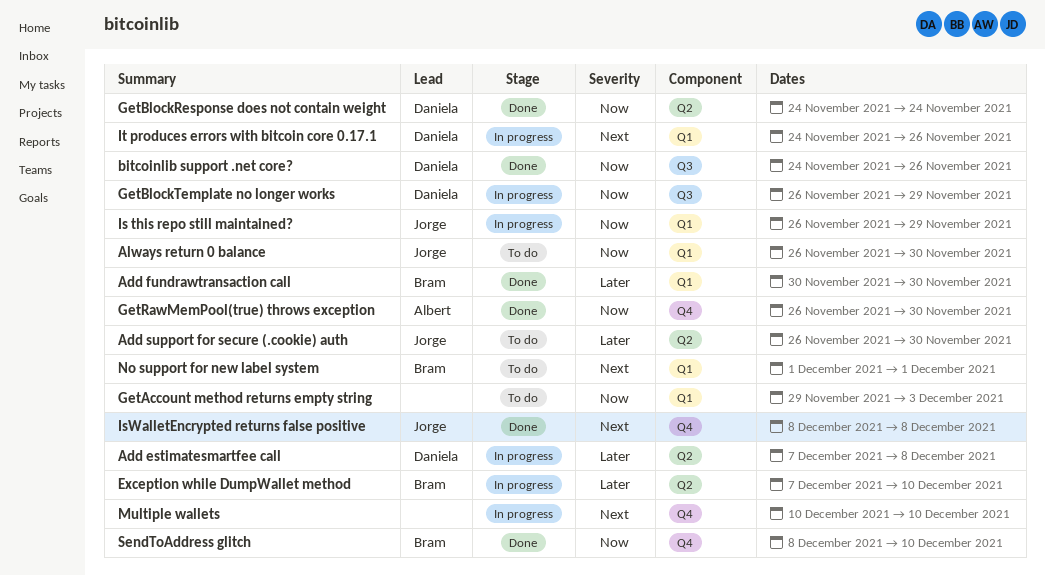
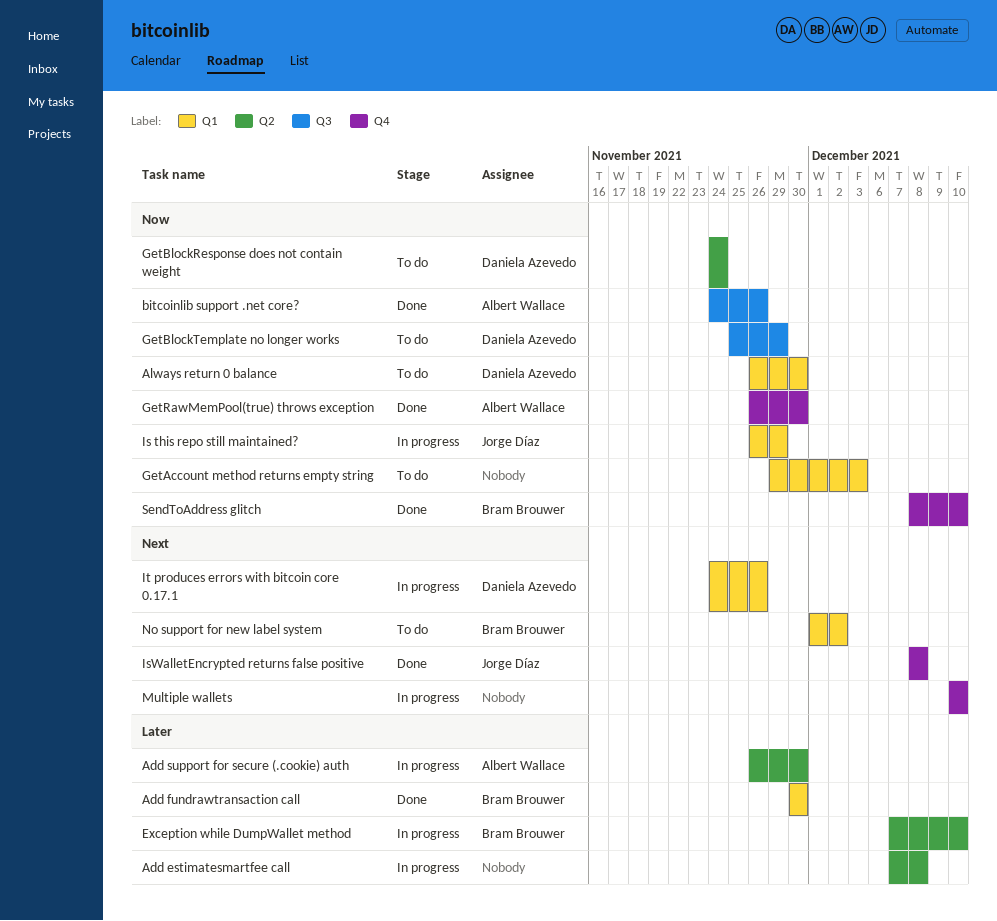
Add estimatesmartfee call, owner: Daniela Azevedo -> none
Add support for secure (.cookie) auth, status: To do -> In progress
Add support for secure (.cookie) auth, owner: Jorge Díaz -> Albert Wallace
Always return 0 balance, owner: Jorge Díaz -> Daniela Azevedo
bitcoinlib support .net core?, owner: Daniela Azevedo -> Albert Wallace
GetBlockResponse does not contain weight, status: Done -> To do
GetBlockTemplate no longer works, status: In progress -> To do
GetBlockTemplate no longer works, start: Nov 26 -> Nov 25
No support for new label system, due: Dec 1 -> Dec 2

